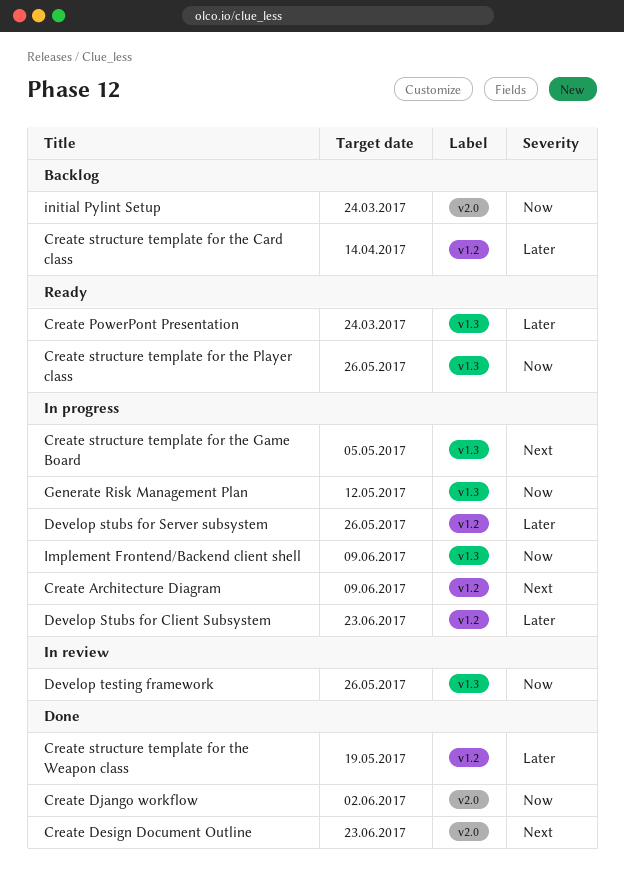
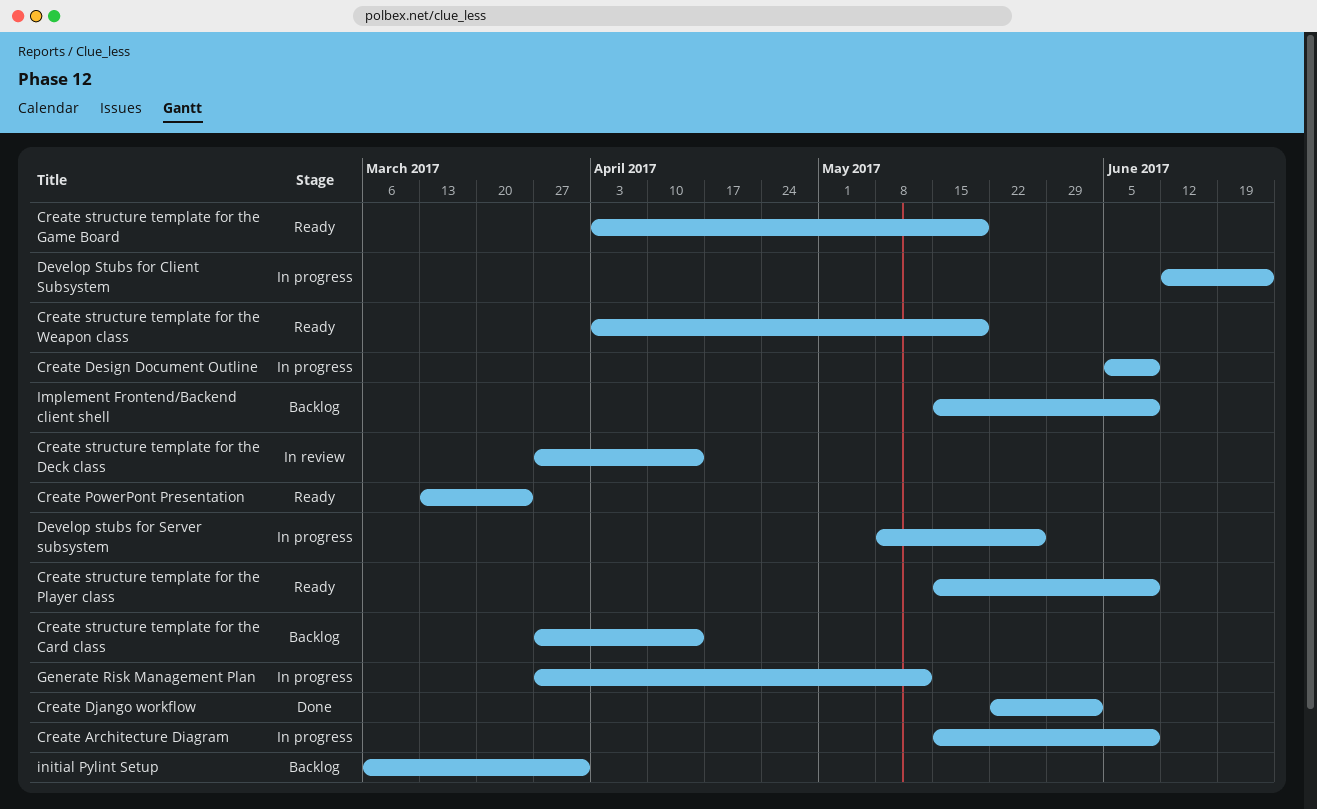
Create Design Document Outline, status: Done -> In progress
Create Design Document Outline, due: Jun 23 -> Jun 9
Create structure template for the Deck class: none -> present
Create structure template for the Game Board, status: In progress -> Ready
Create structure template for the Game Board, due: May 5 -> May 19
Create structure template for the Player class, due: May 26 -> Jun 9
Create structure template for the Weapon class, status: Done -> Ready
Develop testing framework: present -> none
Implement Frontend/Backend client shell, status: In progress -> Backlog
initial Pylint Setup, due: Mar 24 -> Mar 31

